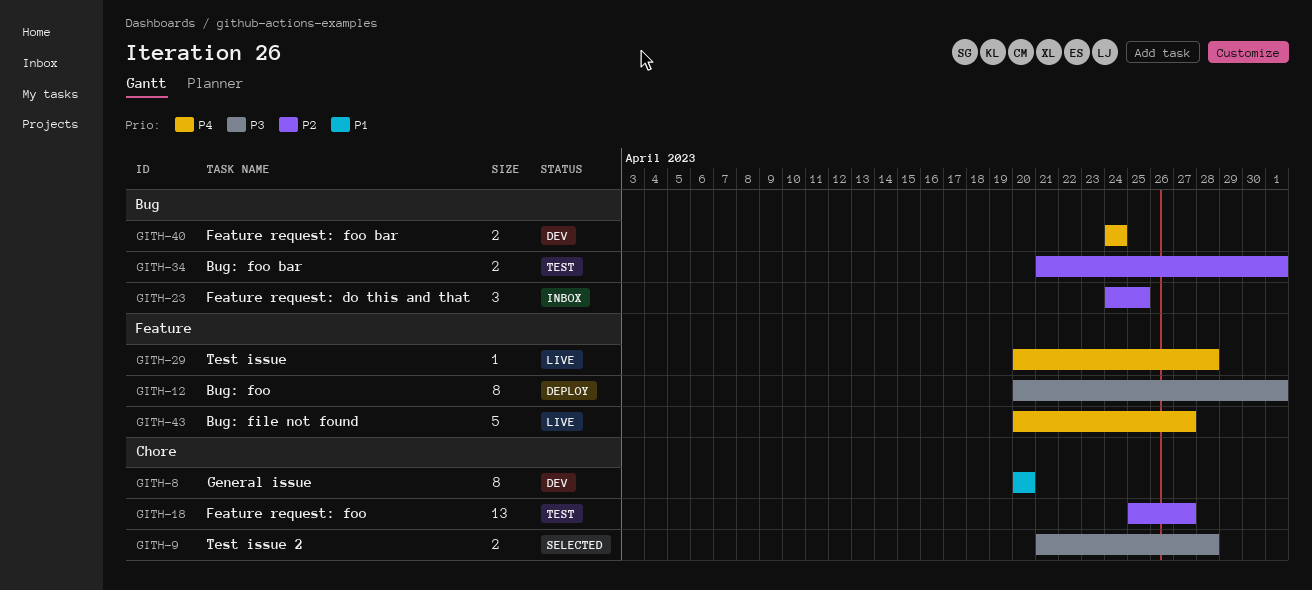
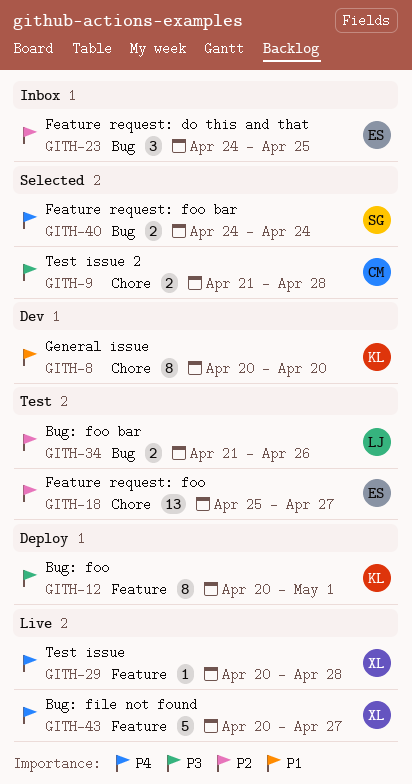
GITH-34, due: May 1 -> Apr 26
GITH-40, status: Dev -> Selected

